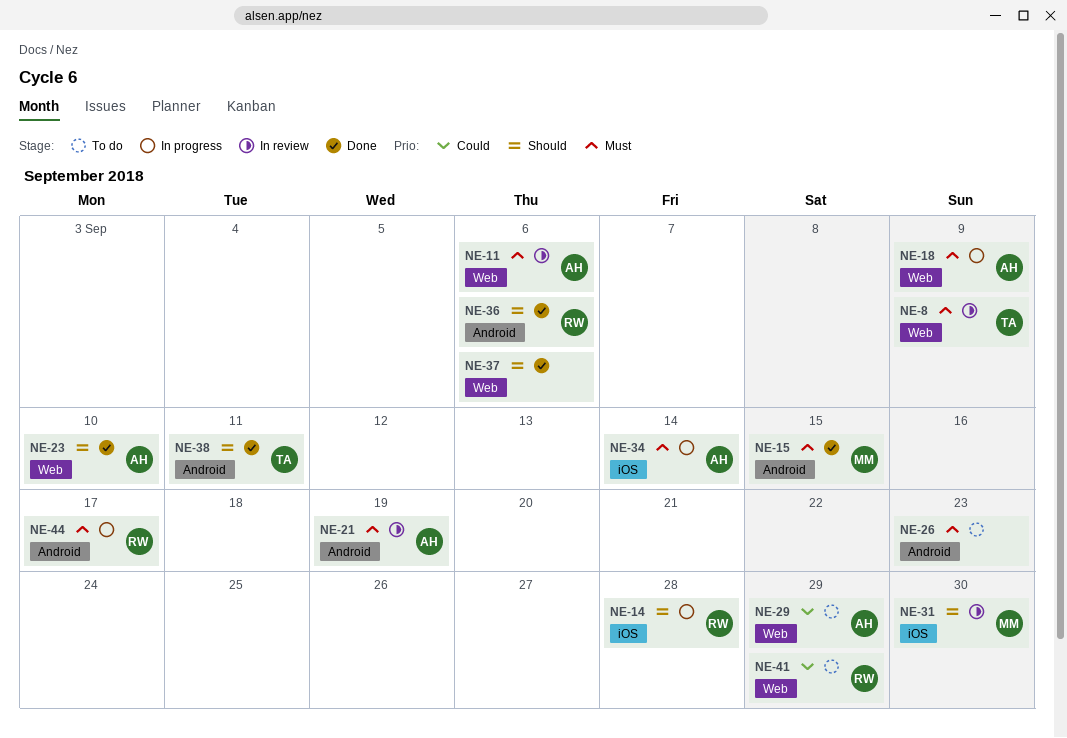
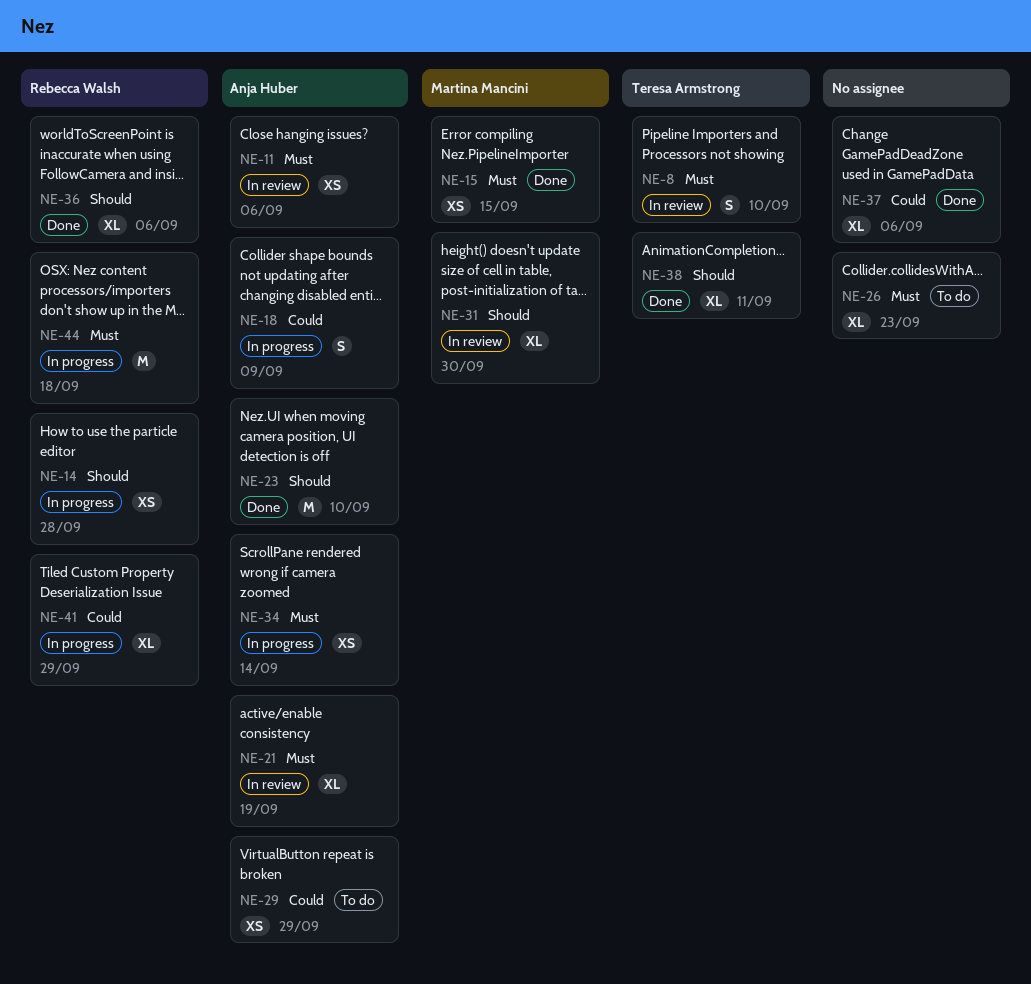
NE-8, due: Sep 9 -> Sep 10
NE-18, priority: Must -> Could
NE-37, priority: Should -> Could
NE-41, status: To do -> In progress
NE-44, due: Sep 17 -> Sep 18

